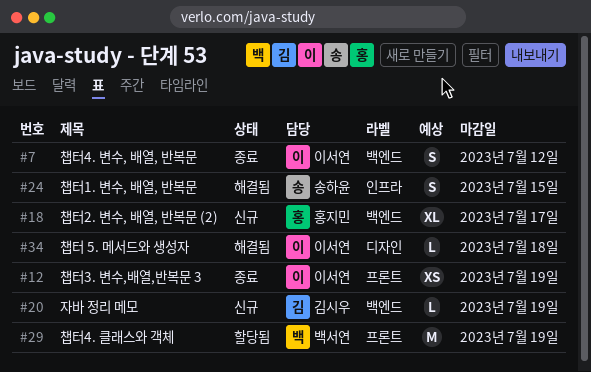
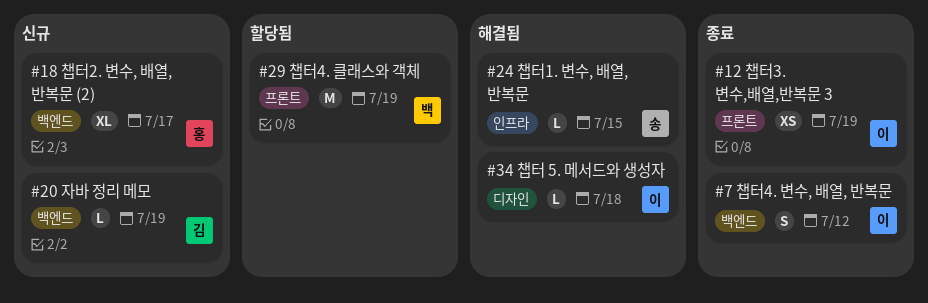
#24, estimate: S -> L

